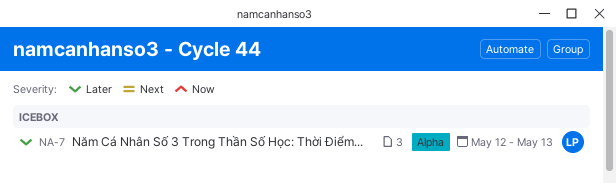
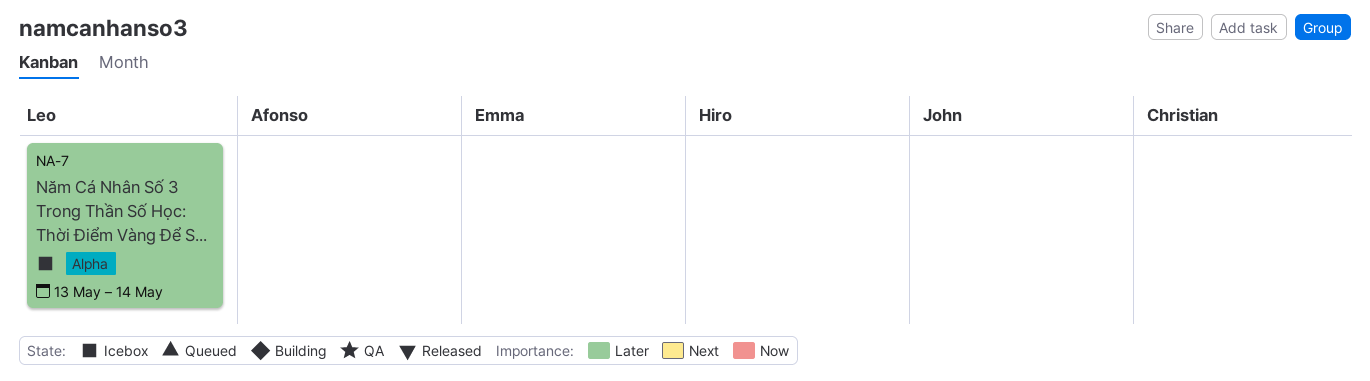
NA-7, start: May 12 -> May 13
NA-7, due: May 13 -> May 14

